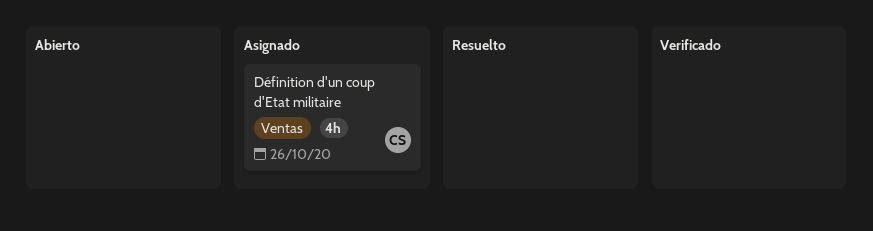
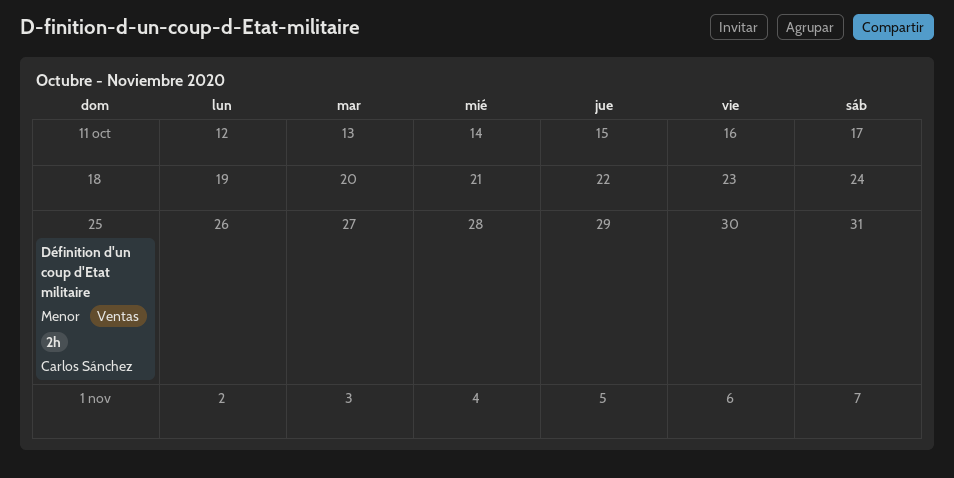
Définition d'un coup d'Etat militaire, estimate: 4h -> 2h
Définition d'un coup d'Etat militaire, due: Oct 26 -> Oct 25

